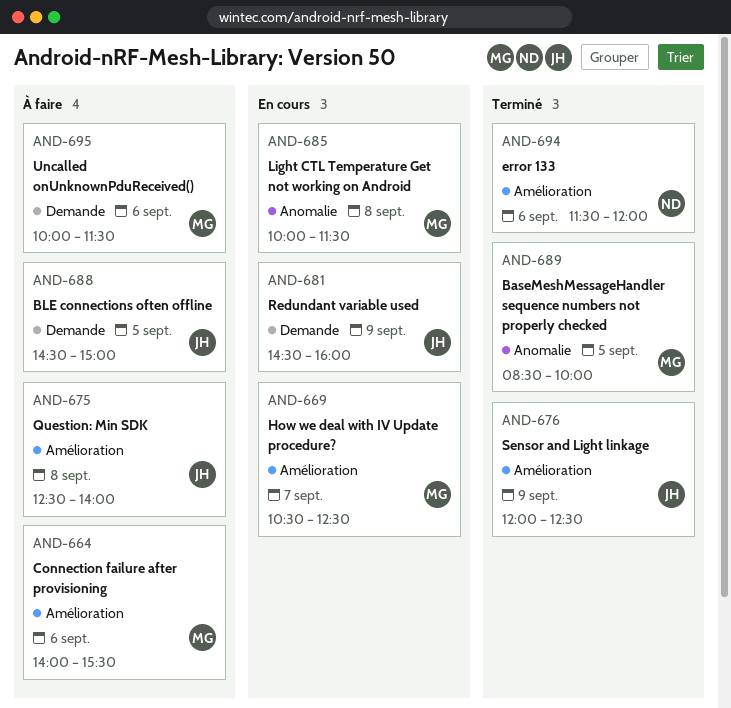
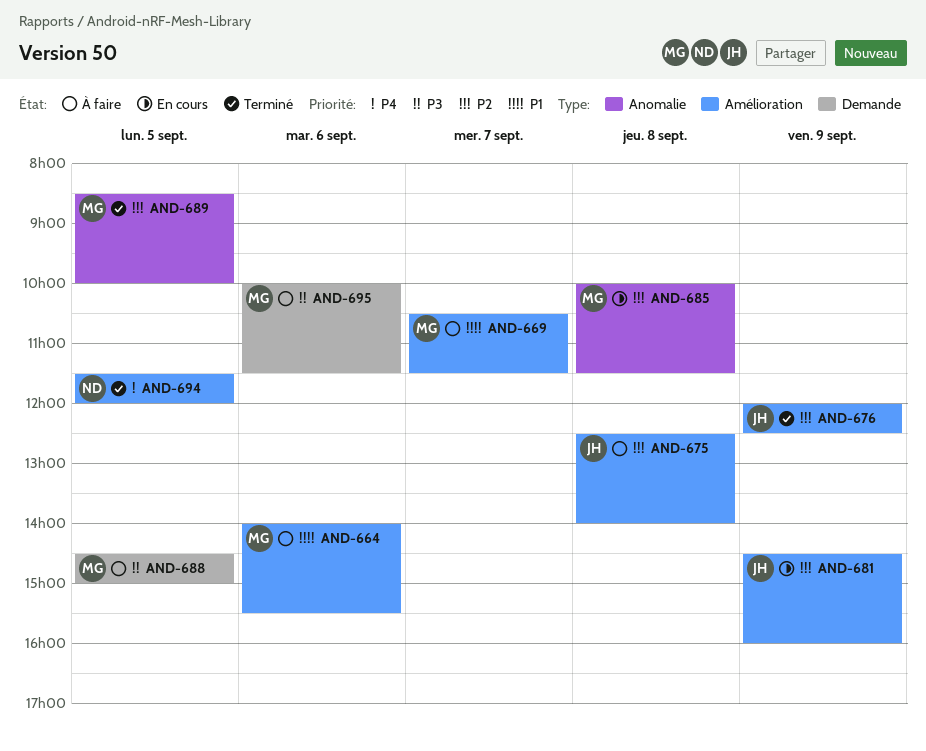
AND-669, status: En cours -> À faire
AND-669, ends: 12:30 -> 11:30
AND-681, label: Demande -> Amélioration
AND-688, owner: JH -> MG
AND-694, day: Sep 6 -> Sep 5

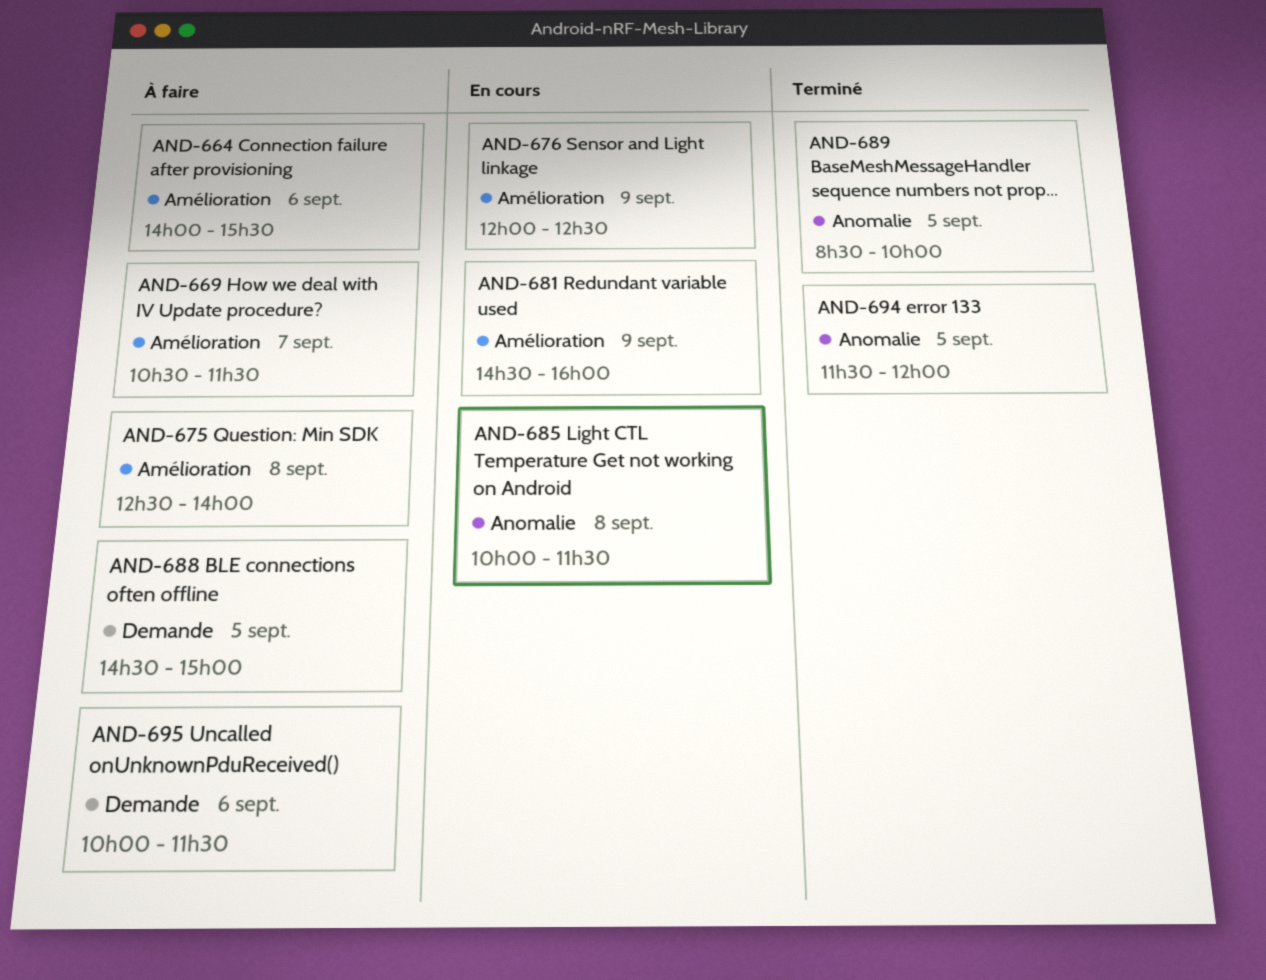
AND-676, status: Terminé -> En cours
AND-694, label: Amélioration -> Anomalie

